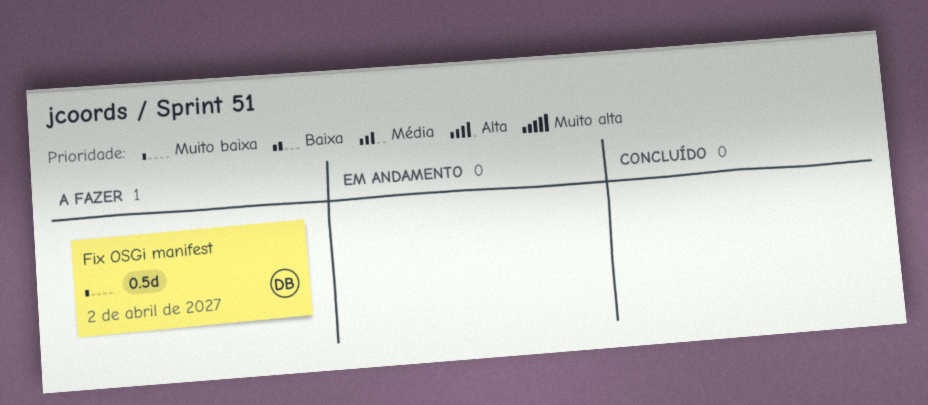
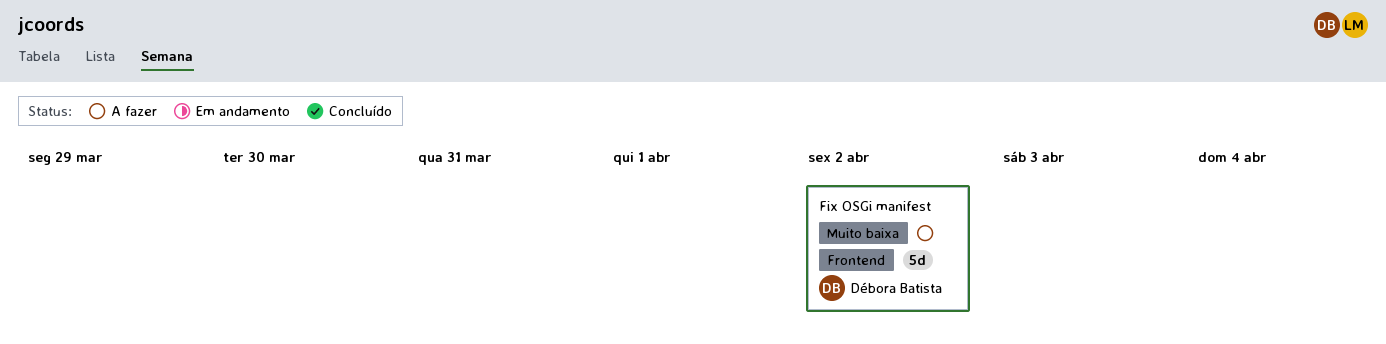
Fix OSGi manifest, estimate: 0.5d -> 5d

